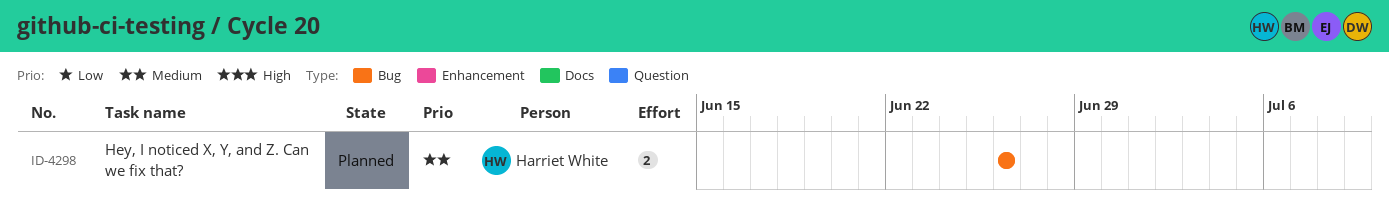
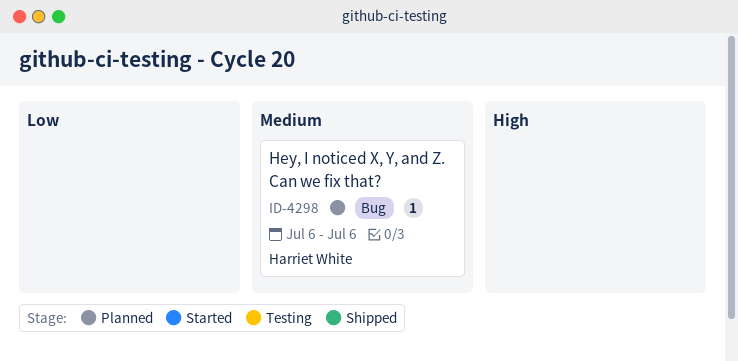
ID-4298, estimate: 2 -> 1
ID-4298, start: Jun 26 -> Jul 6
ID-4298, due: Jun 26 -> Jul 6

